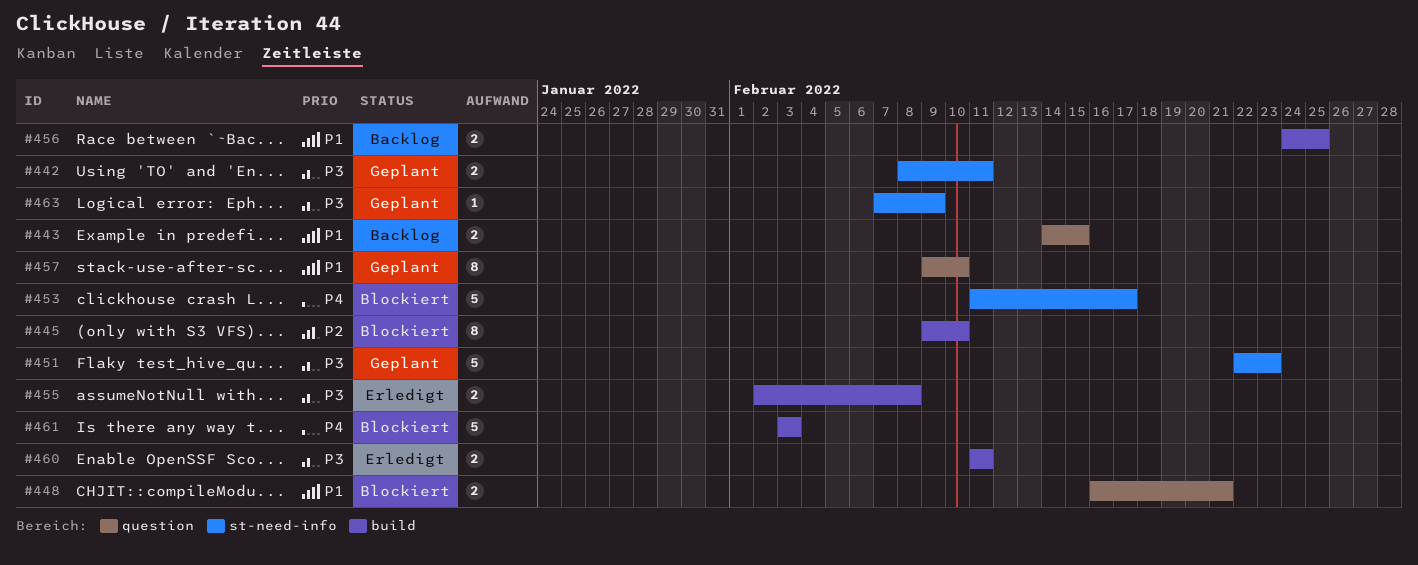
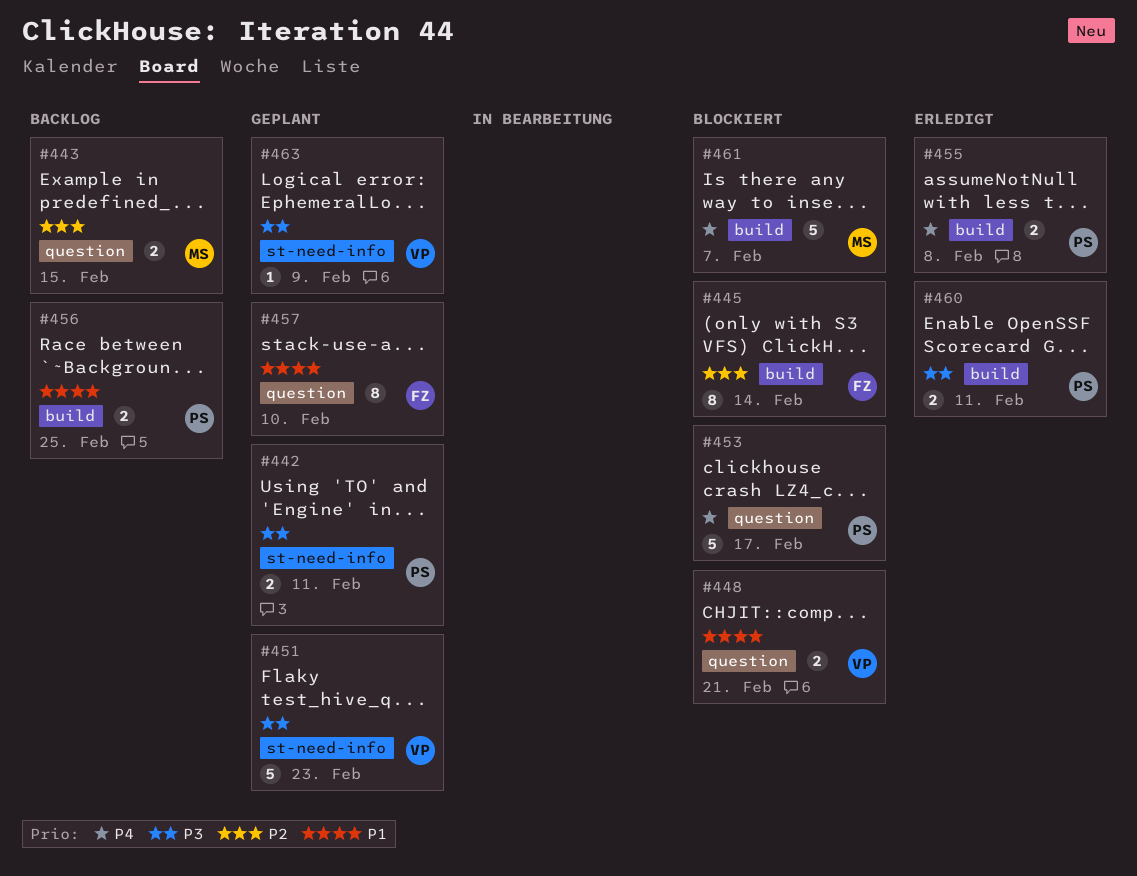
#443, priority: P1 -> P2
#445, due: Feb 10 -> Feb 14
#453, label: st-need-info -> question
#455, priority: P3 -> P4
#461, due: Feb 3 -> Feb 7

